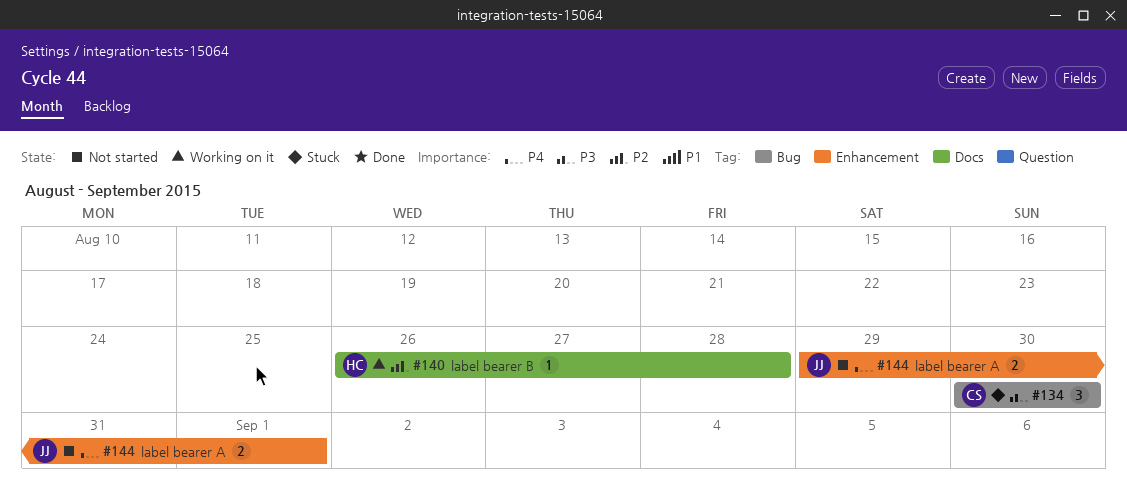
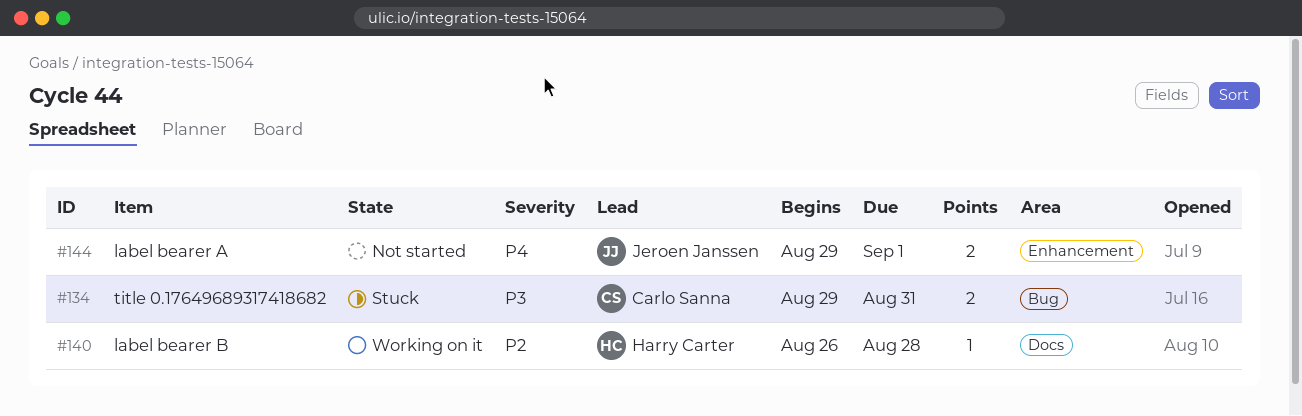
#134, estimate: 3 -> 2
#134, start: Aug 30 -> Aug 29
#134, due: Aug 30 -> Aug 31

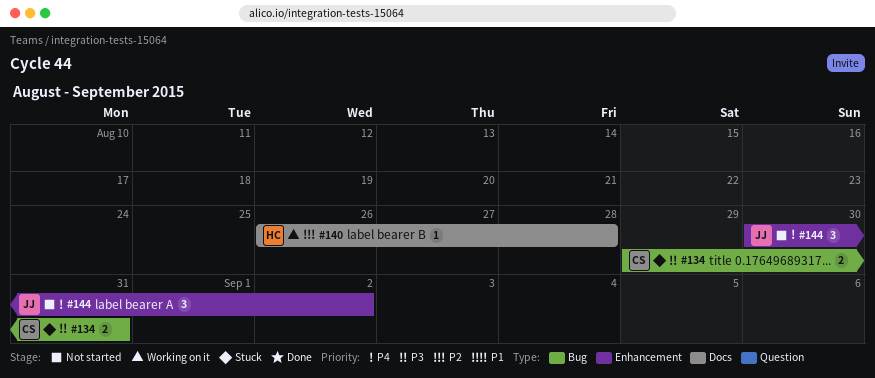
#144, estimate: 2 -> 3
#144, start: Aug 29 -> Aug 30
#144, due: Sep 1 -> Sep 2

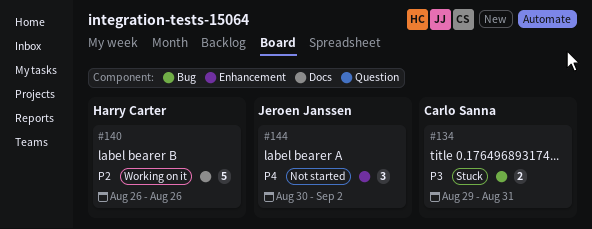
#140, estimate: 1 -> 5
#140, due: Aug 28 -> Aug 26

